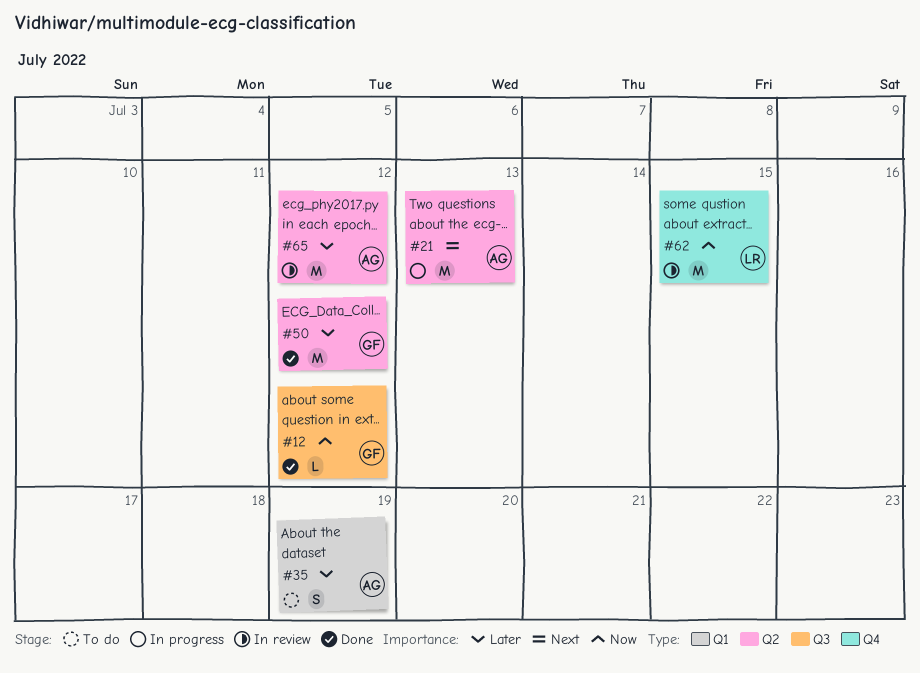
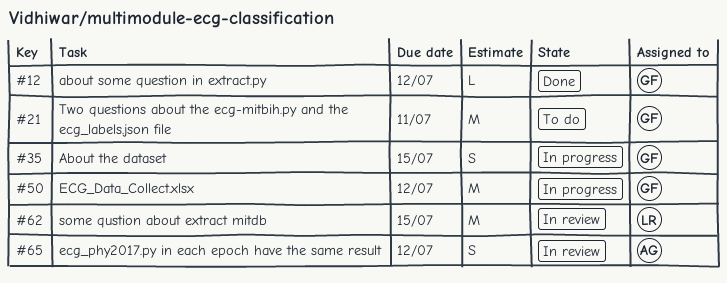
#21, status: In progress -> To do
#21, owner: AG -> GF
#21, due: Jul 13 -> Jul 11
#35, status: To do -> In progress
#35, owner: AG -> GF
#35, due: Jul 19 -> Jul 15
#50, status: Done -> In progress
#65, estimate: M -> S

